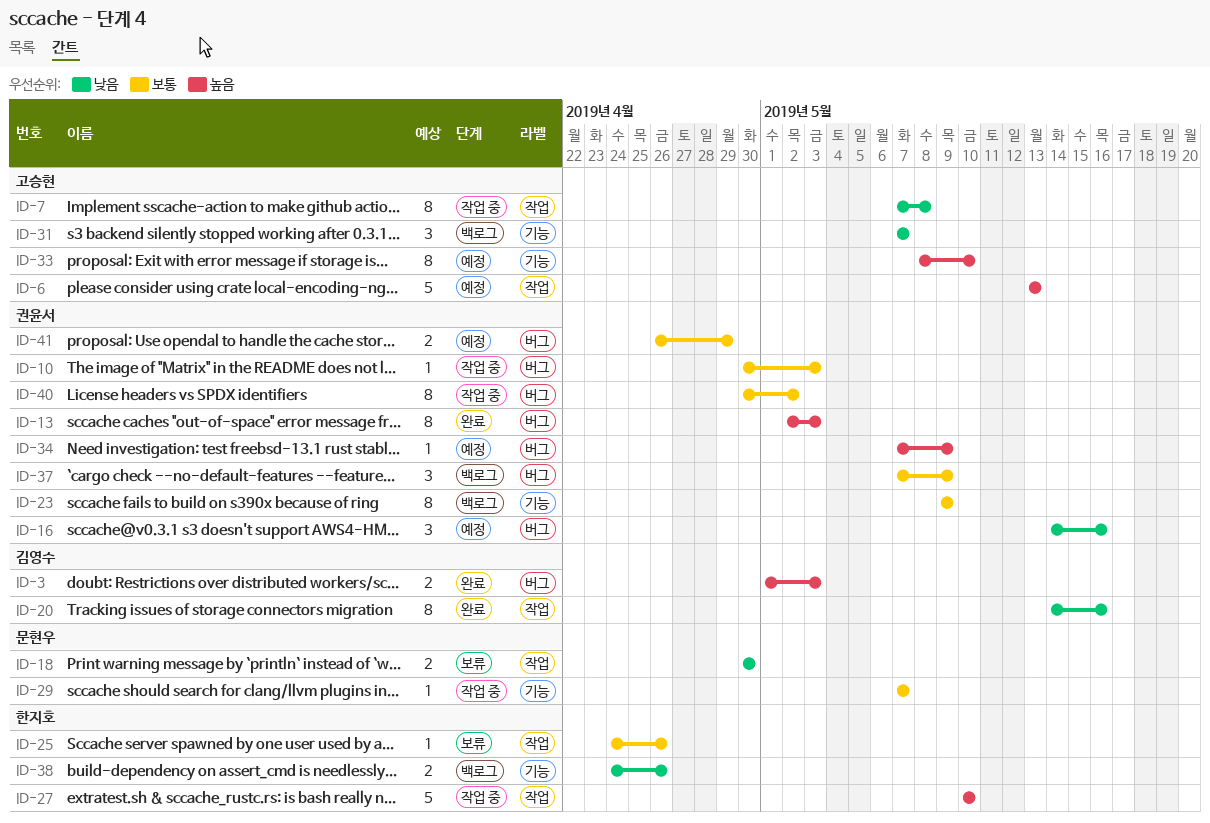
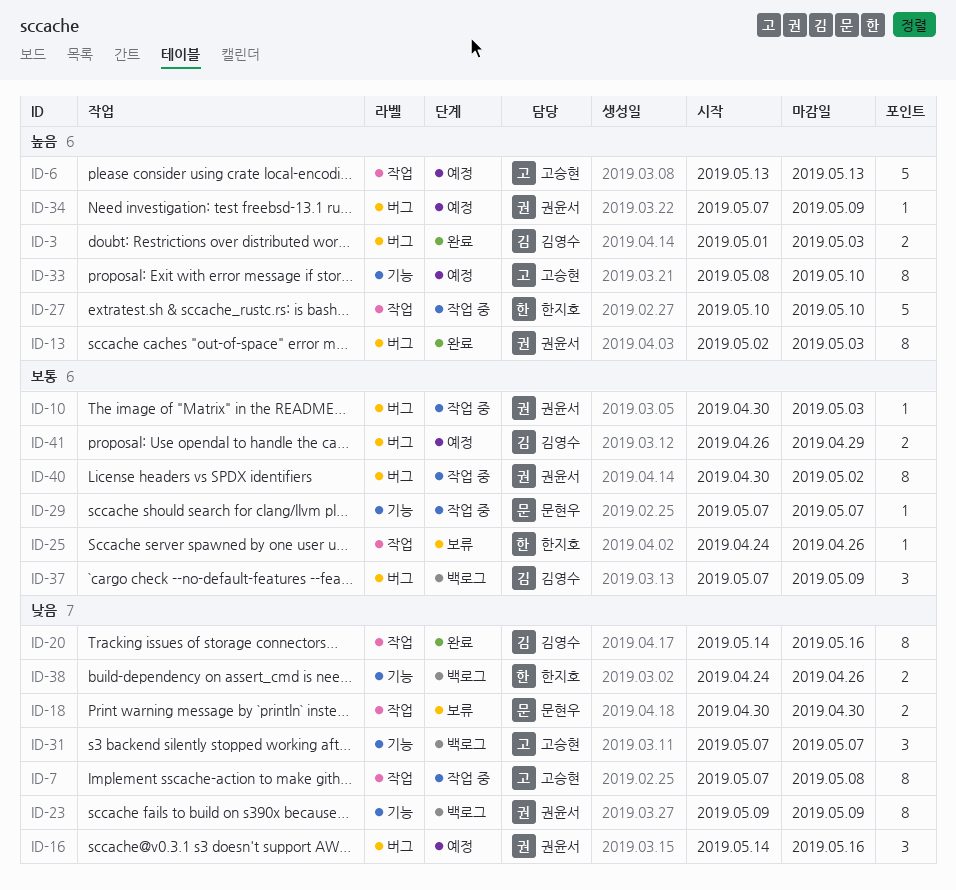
ID-23, priority: 보통 -> 낮음
ID-37, owner: 권윤서 -> 김영수
ID-41, owner: 권윤서 -> 김영수

